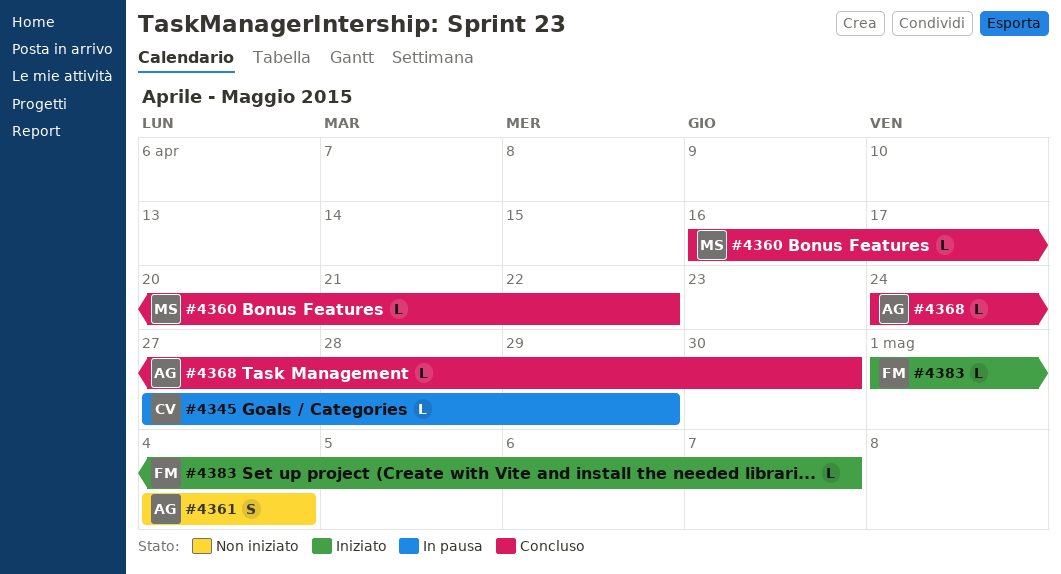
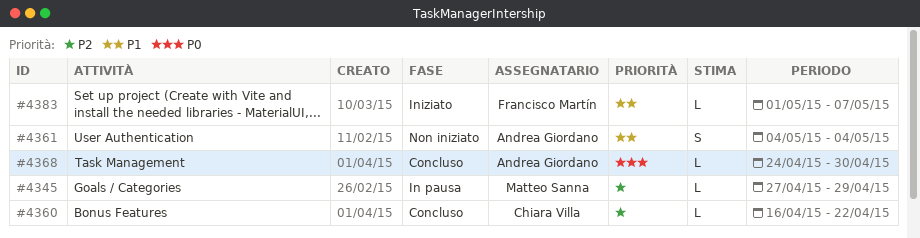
#4345, owner: Chiara Villa -> Matteo Sanna
#4360, owner: Matteo Sanna -> Chiara Villa

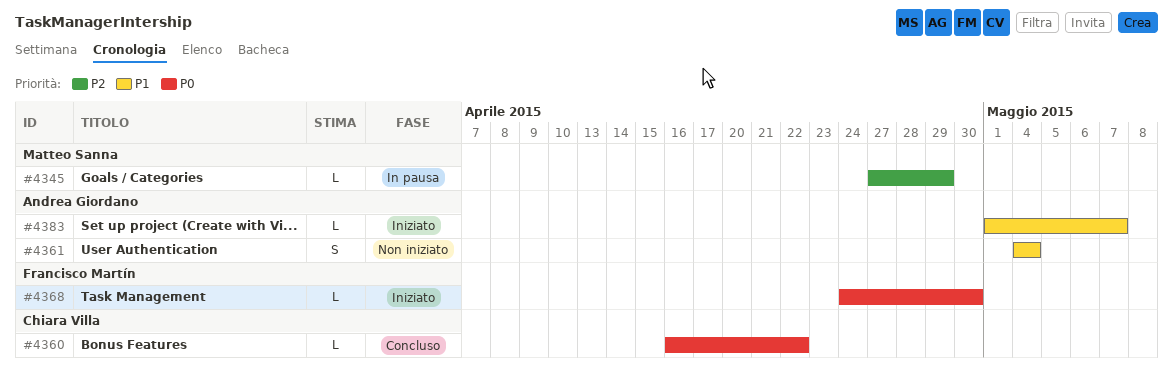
#4360, priority: P2 -> P0
#4368, status: Concluso -> Iniziato
#4368, owner: Andrea Giordano -> Francisco Martín
#4383, owner: Francisco Martín -> Andrea Giordano

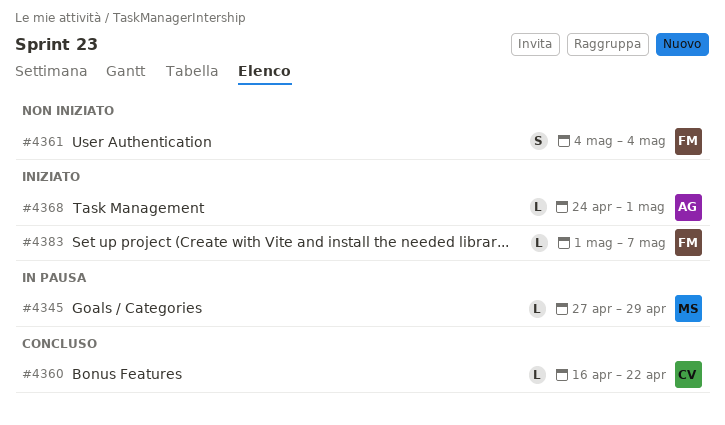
#4361, owner: Andrea Giordano -> Francisco Martín
#4368, owner: Francisco Martín -> Andrea Giordano
#4368, due: Apr 30 -> May 1
#4383, owner: Andrea Giordano -> Francisco Martín

